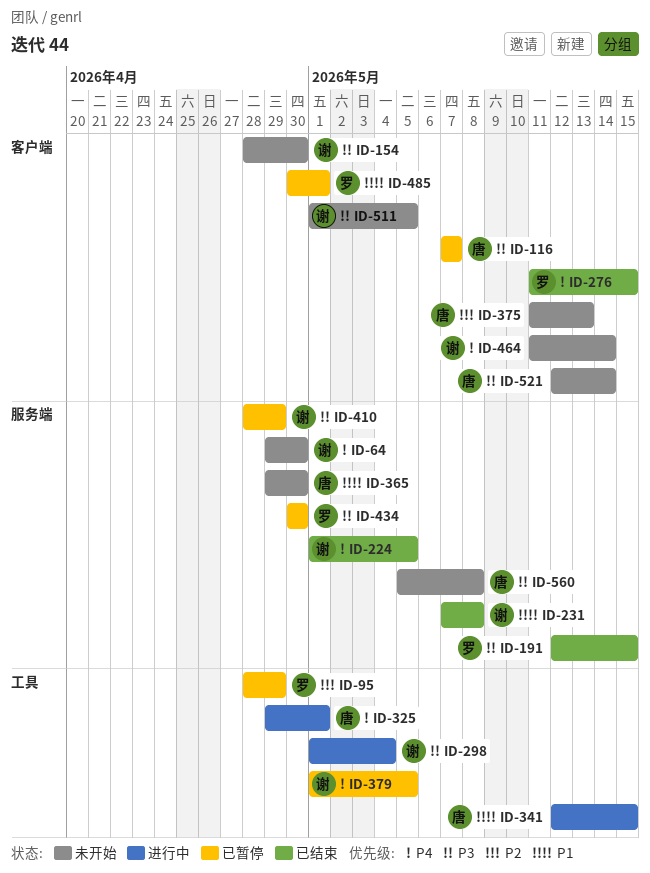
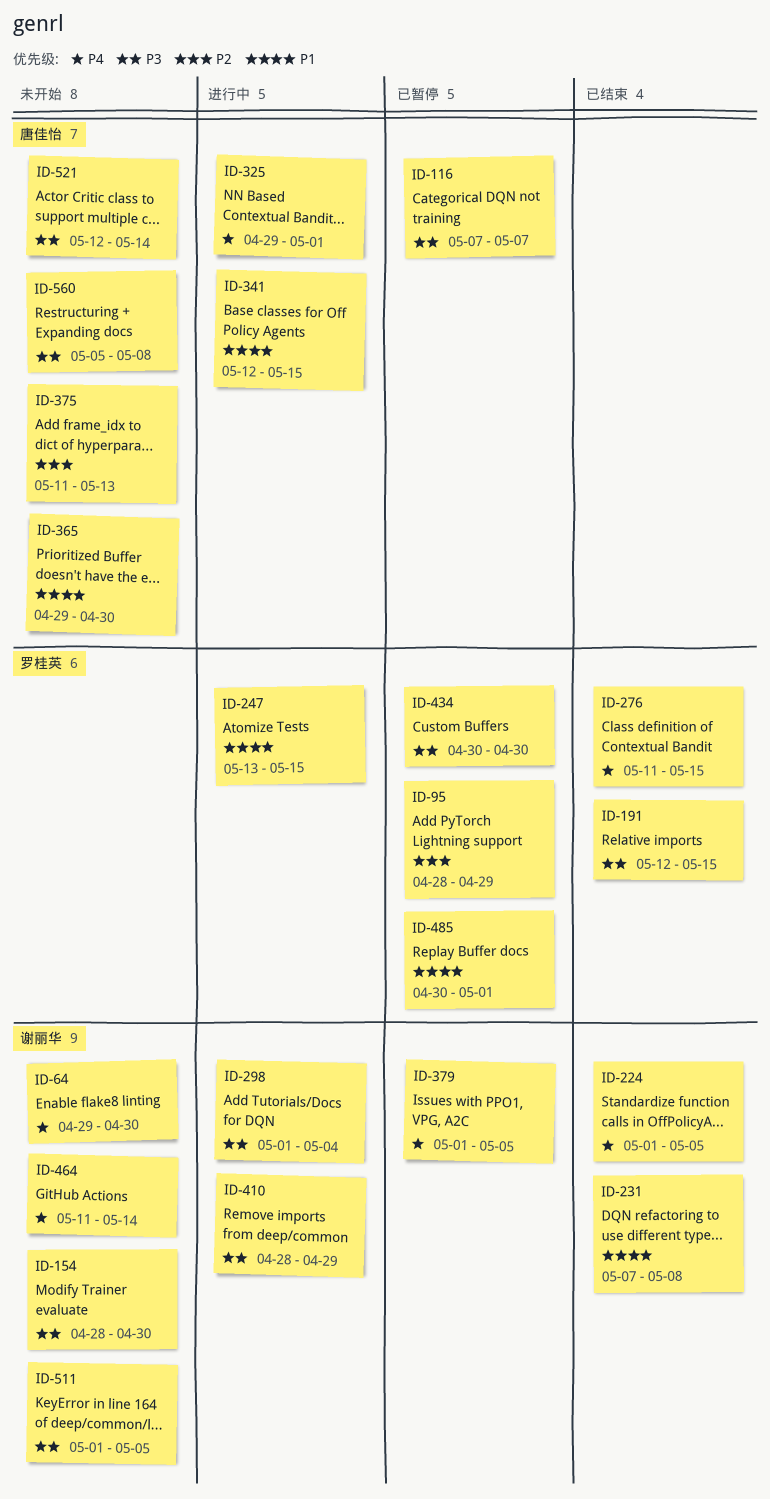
ID-247: none -> present
ID-410, status: 已暂停 -> 进行中

